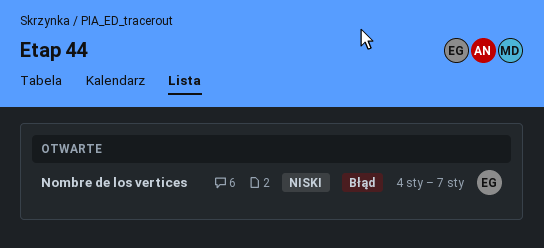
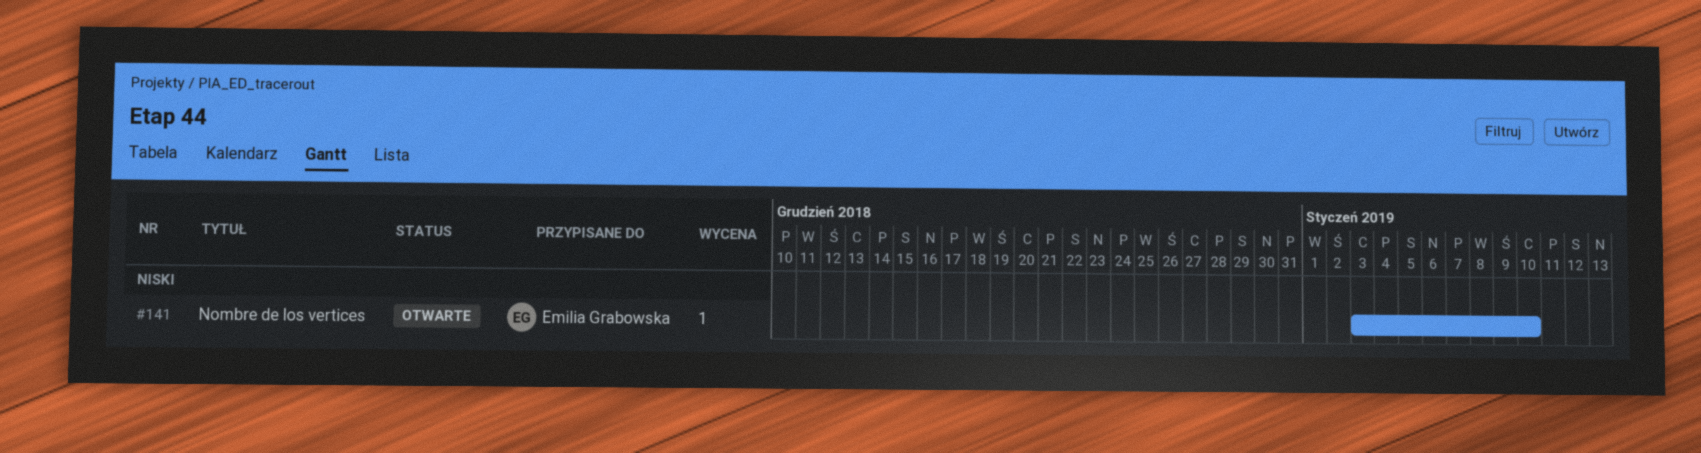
Nombre de los vertices, start: Jan 4 -> Jan 3
Nombre de los vertices, due: Jan 7 -> Jan 10

